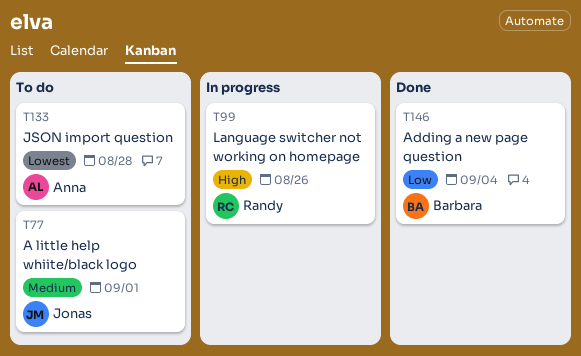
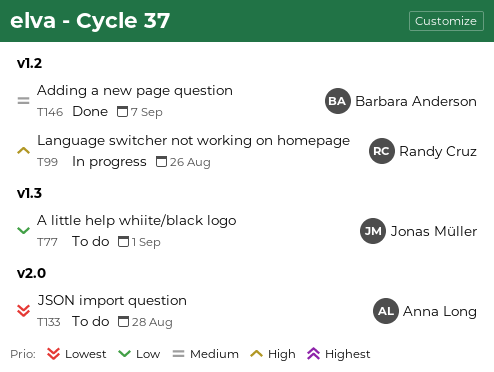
T77, priority: Medium -> Low
T146, priority: Low -> Medium
T146, due: Sep 4 -> Sep 7

